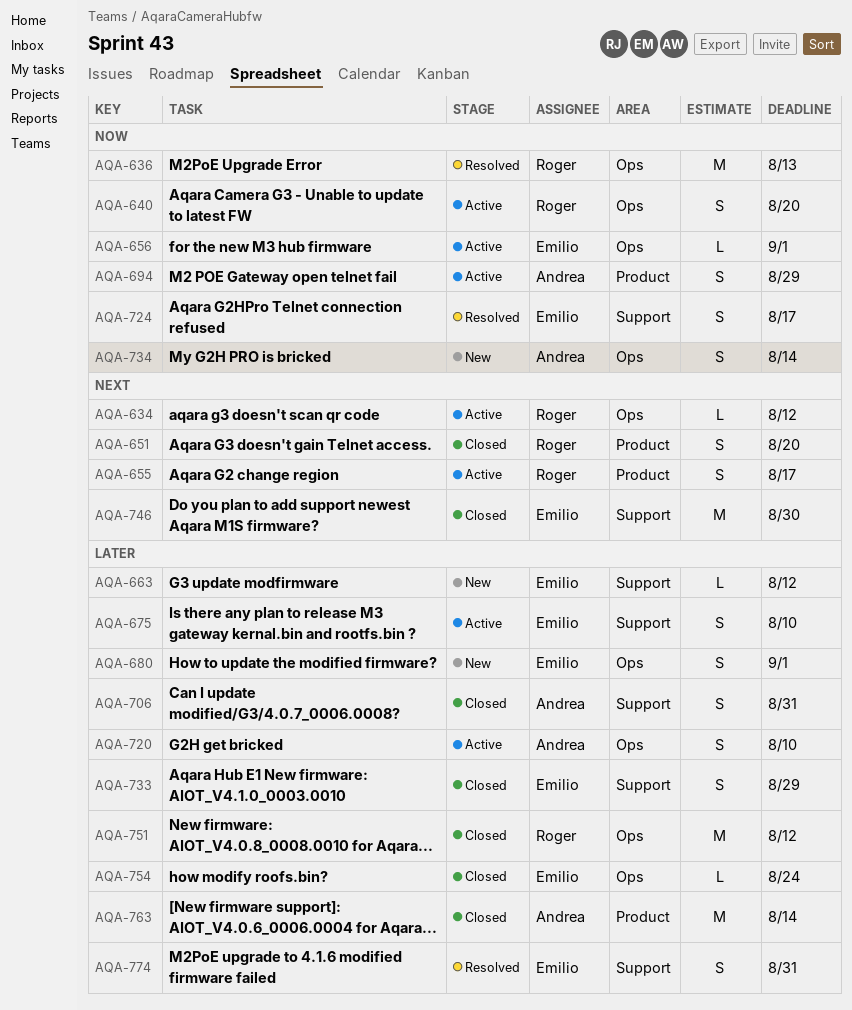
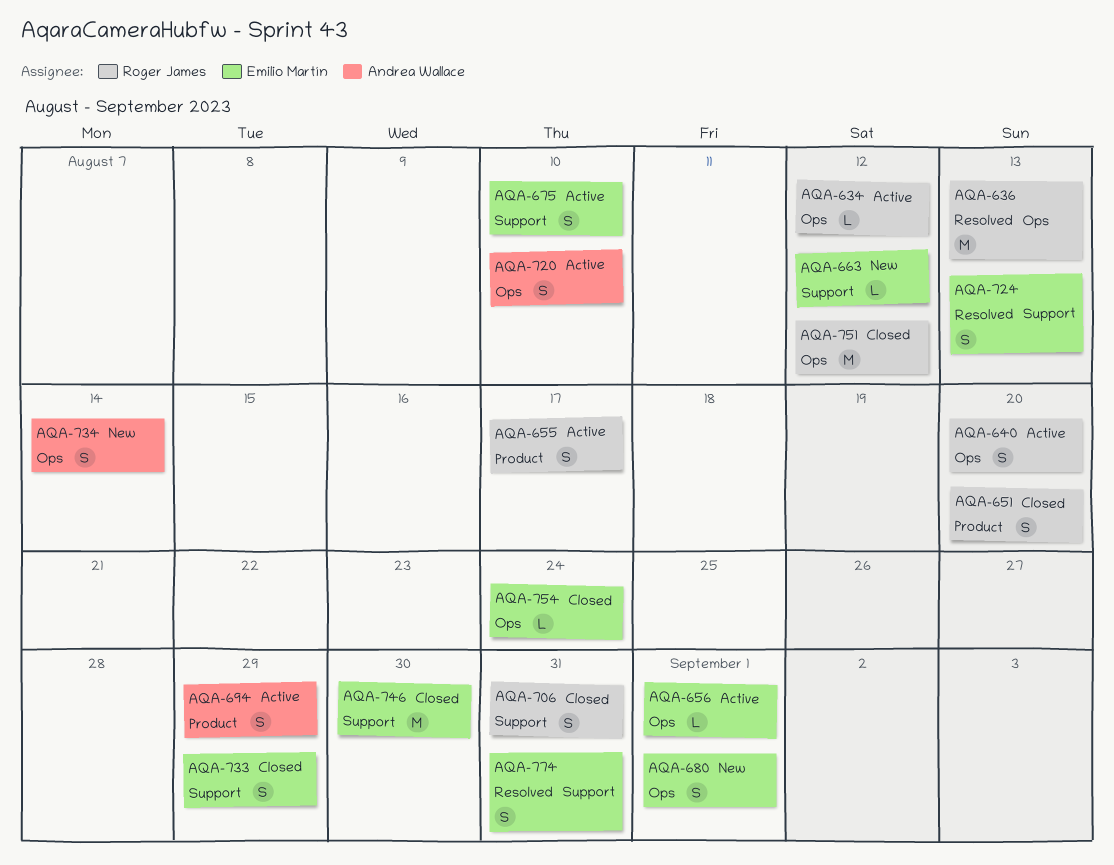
AQA-706, owner: Andrea Wallace -> Roger James
AQA-724, due: Aug 17 -> Aug 13
AQA-763: present -> none

